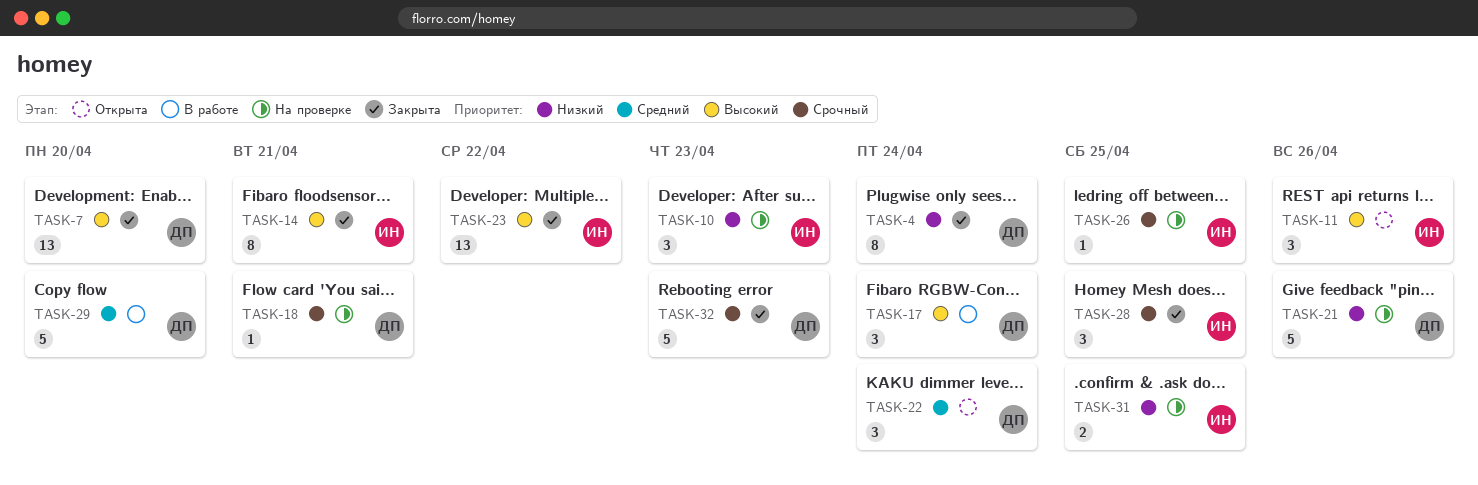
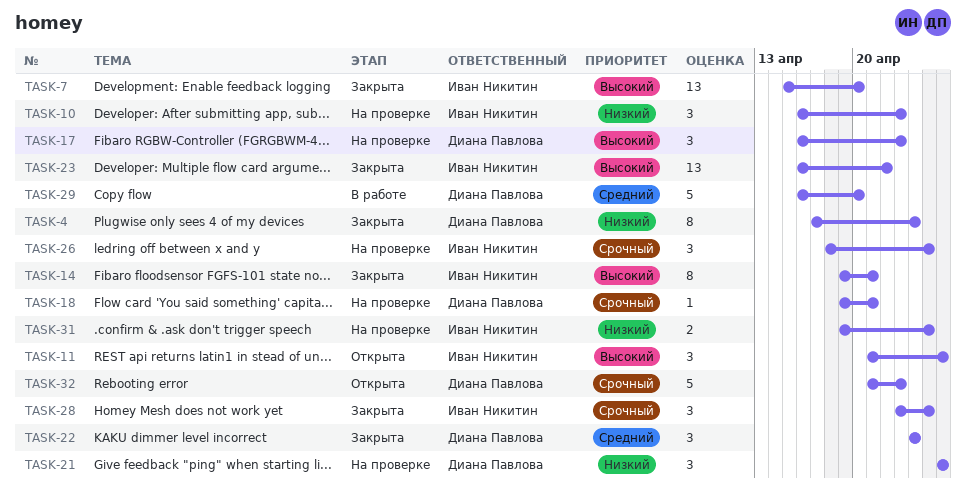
TASK-7, owner: Диана Павлова -> Иван Никитин
TASK-17, status: В работе -> На проверке
TASK-17, due: Apr 24 -> Apr 23
TASK-21, estimate: 5 -> 3
TASK-22, status: Открыта -> Закрыта
TASK-26, estimate: 1 -> 3
TASK-32, status: Закрыта -> Открыта

